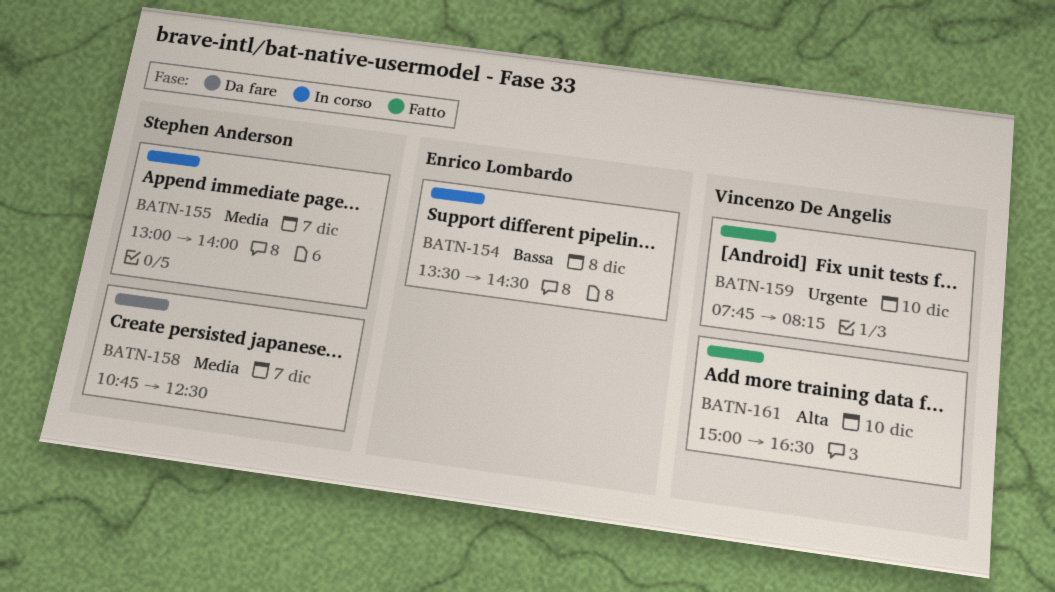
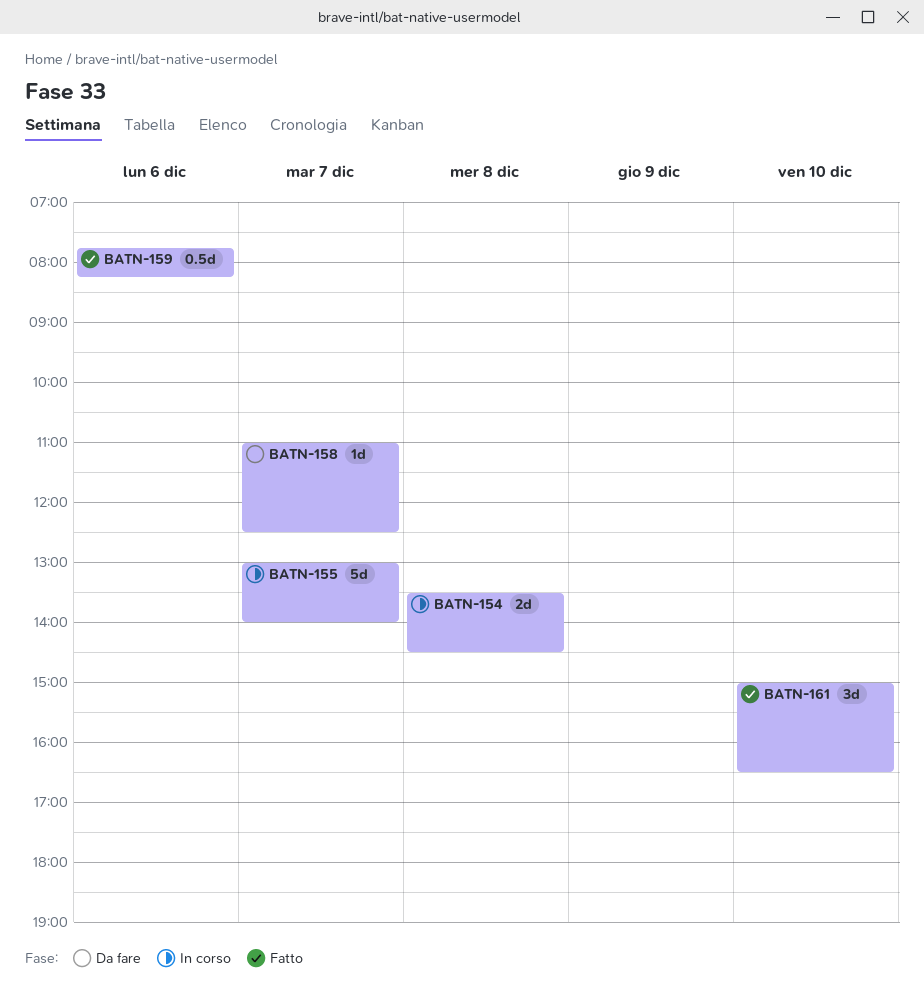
BATN-158, begins: 10:45 -> 11:00
BATN-159, day: Dec 10 -> Dec 6

